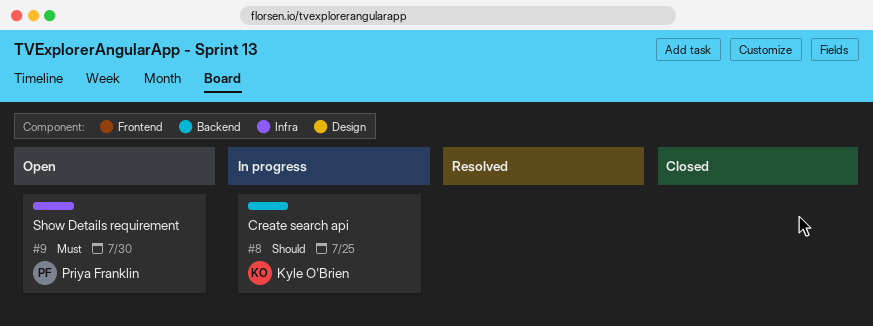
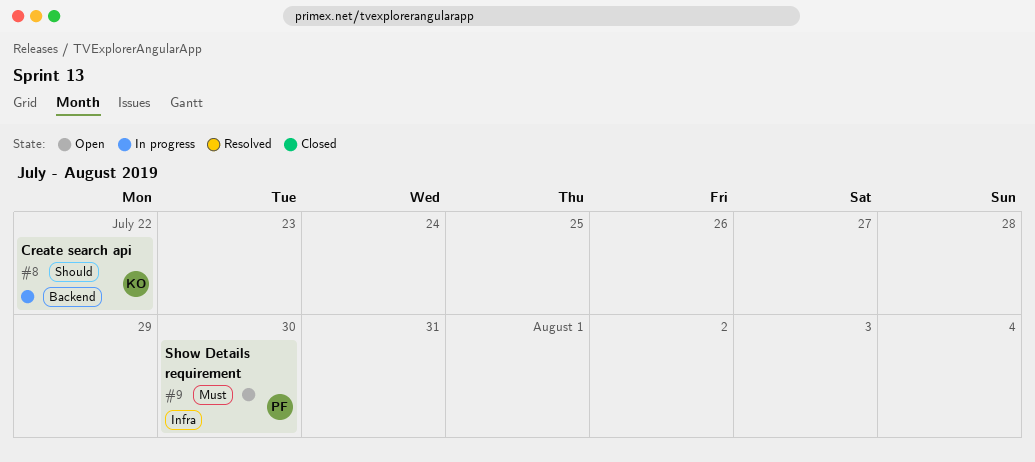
#8, due: Jul 25 -> Jul 22

